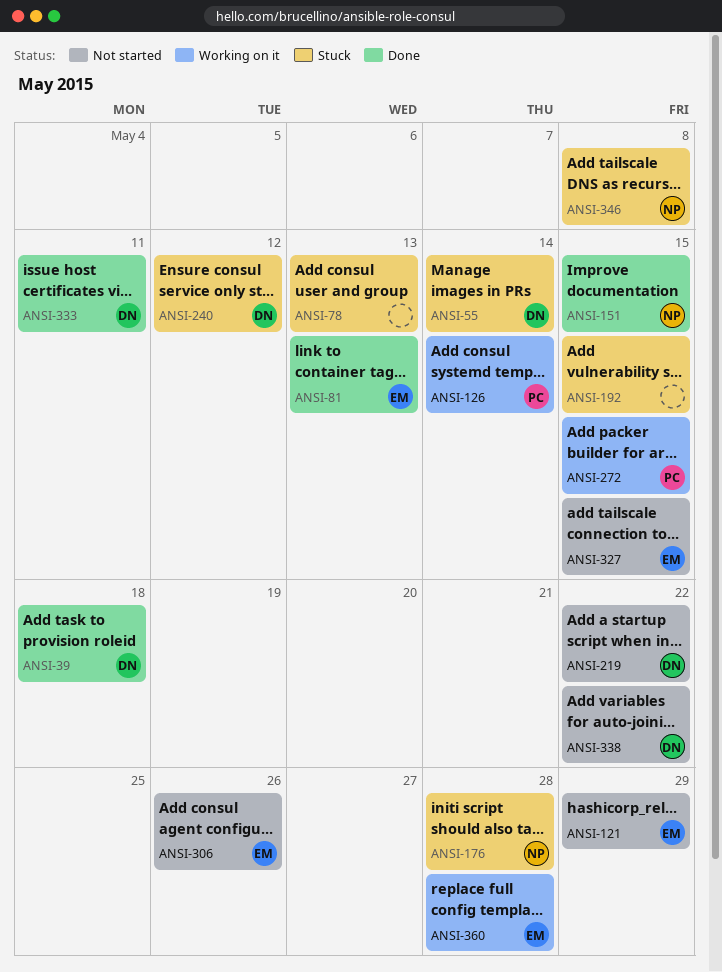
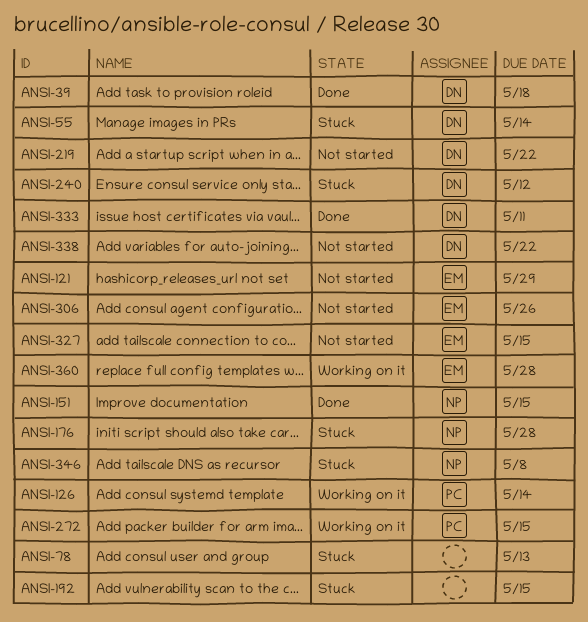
ANSI-81: present -> none

